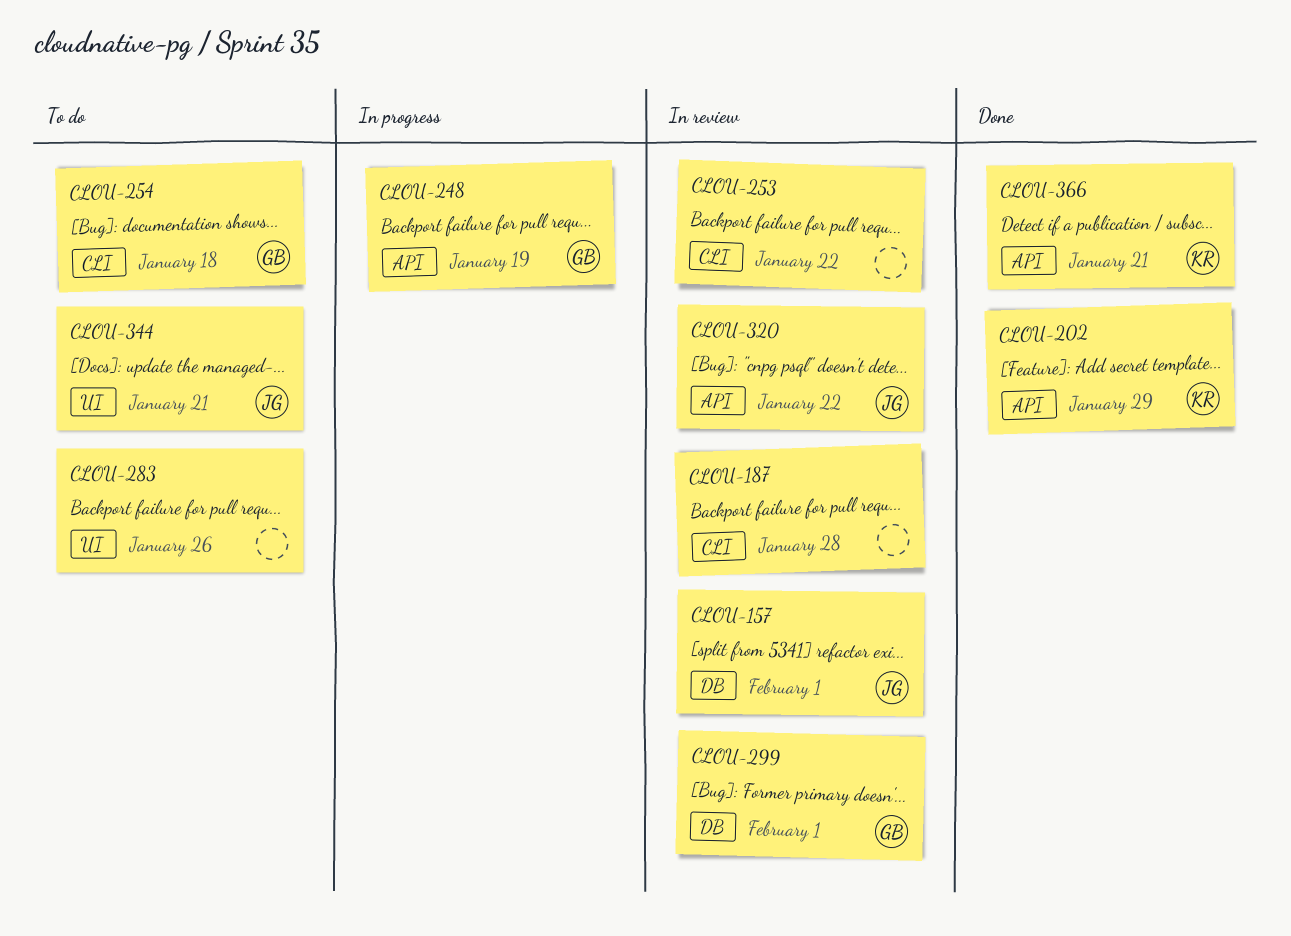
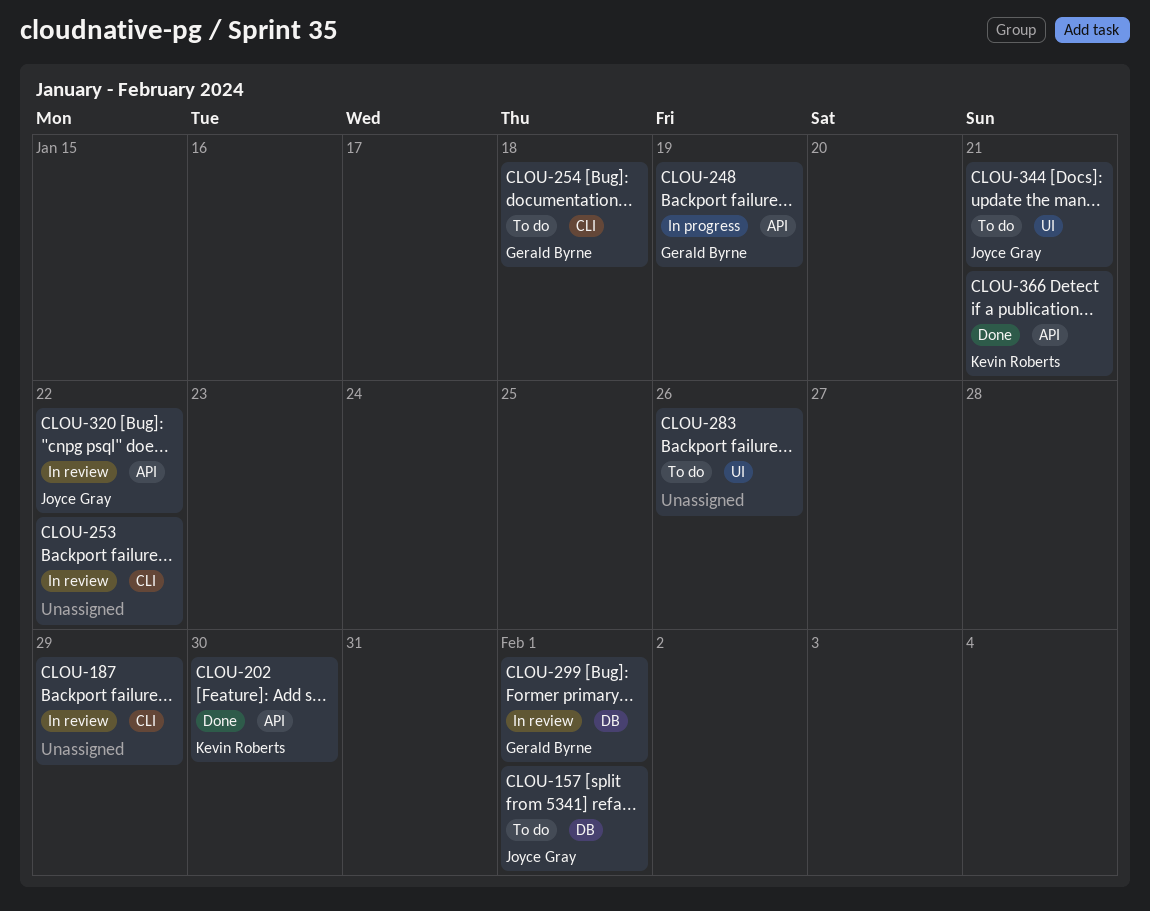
CLOU-157, status: In review -> To do
CLOU-187, due: Jan 28 -> Jan 29
CLOU-202, due: Jan 29 -> Jan 30

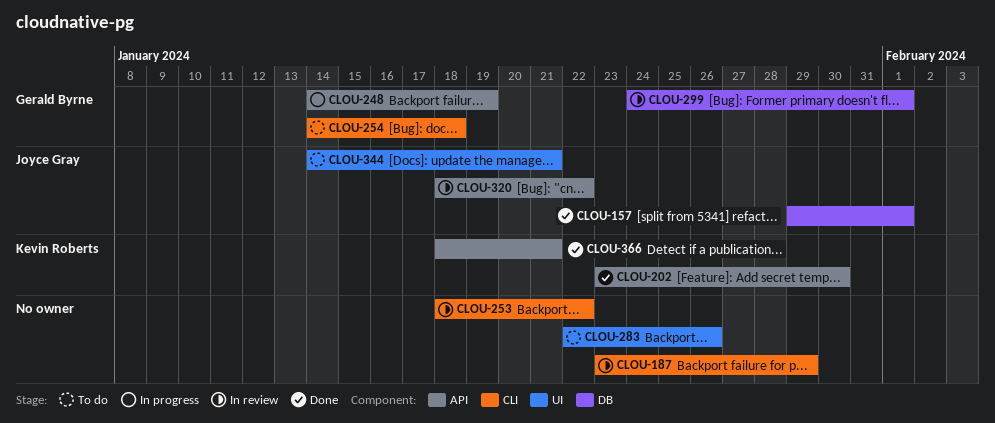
CLOU-157, status: To do -> Done

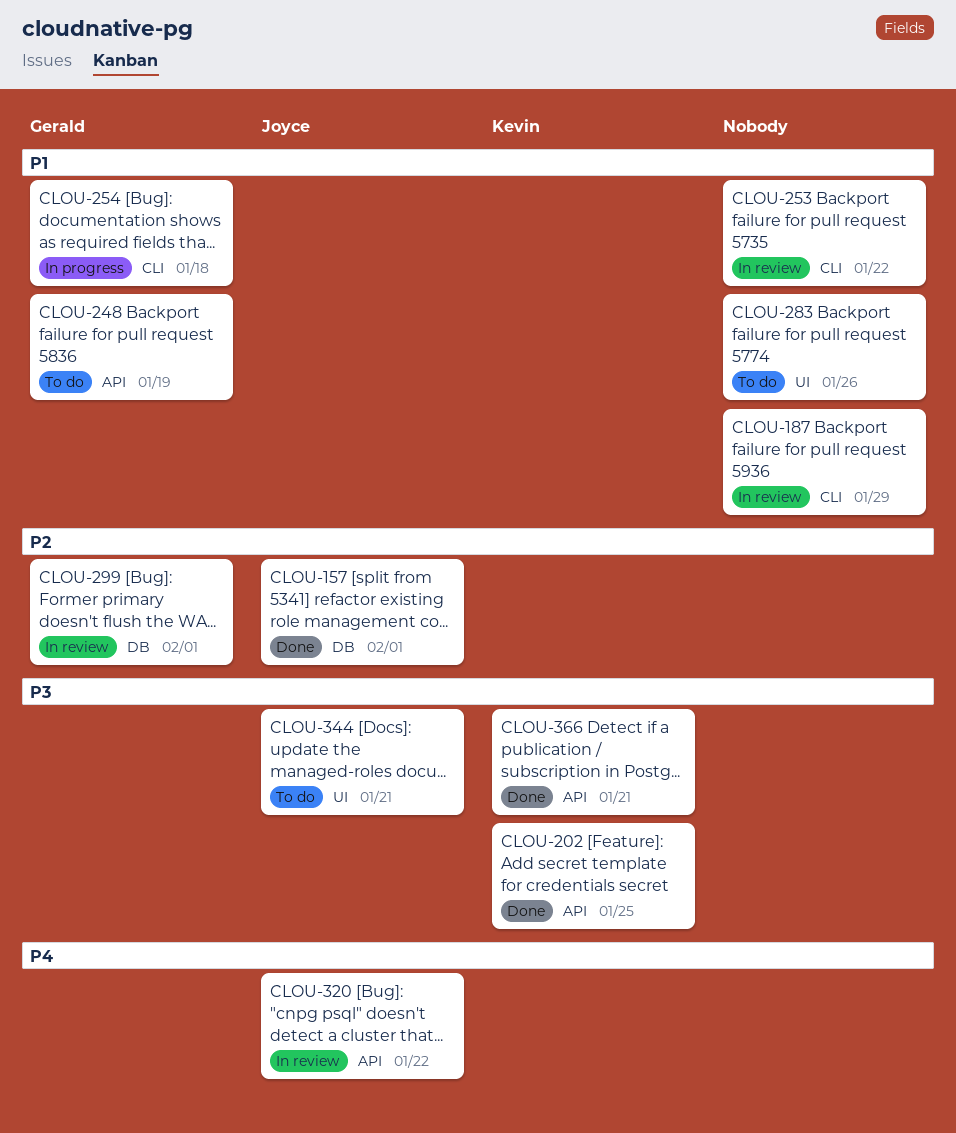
CLOU-202, due: Jan 30 -> Jan 25
CLOU-248, status: In progress -> To do
CLOU-254, status: To do -> In progress

